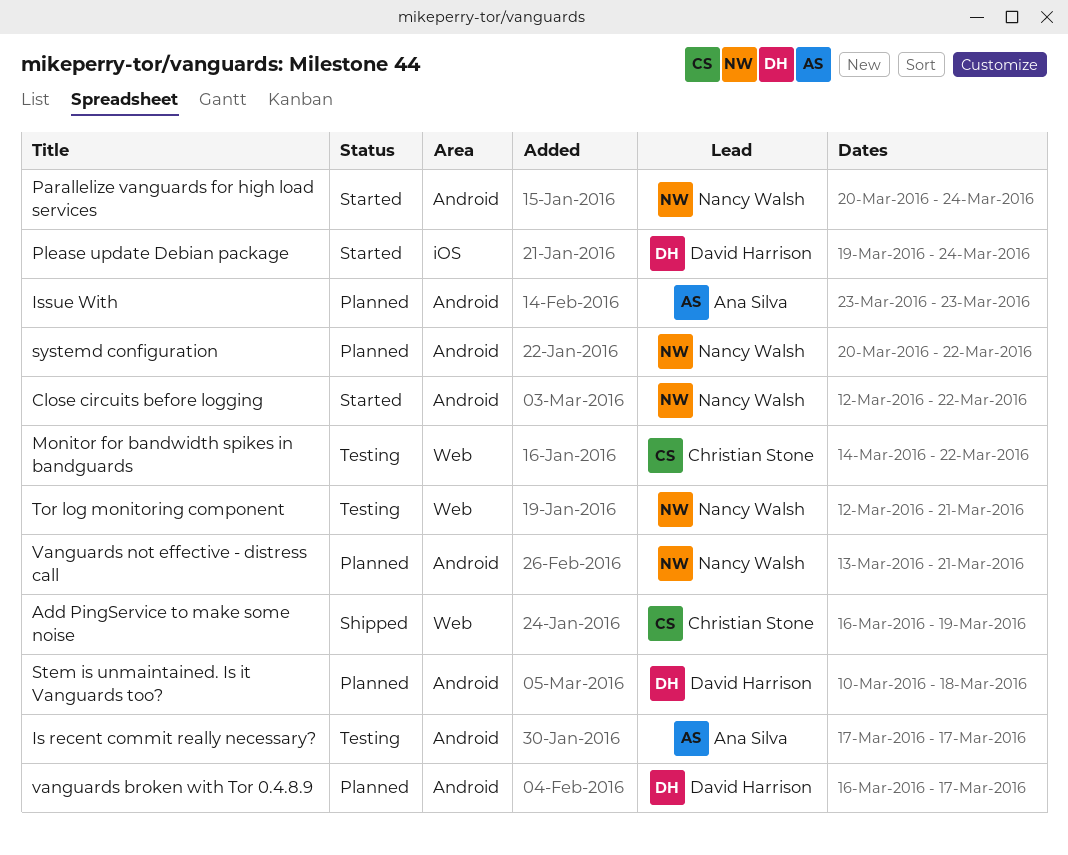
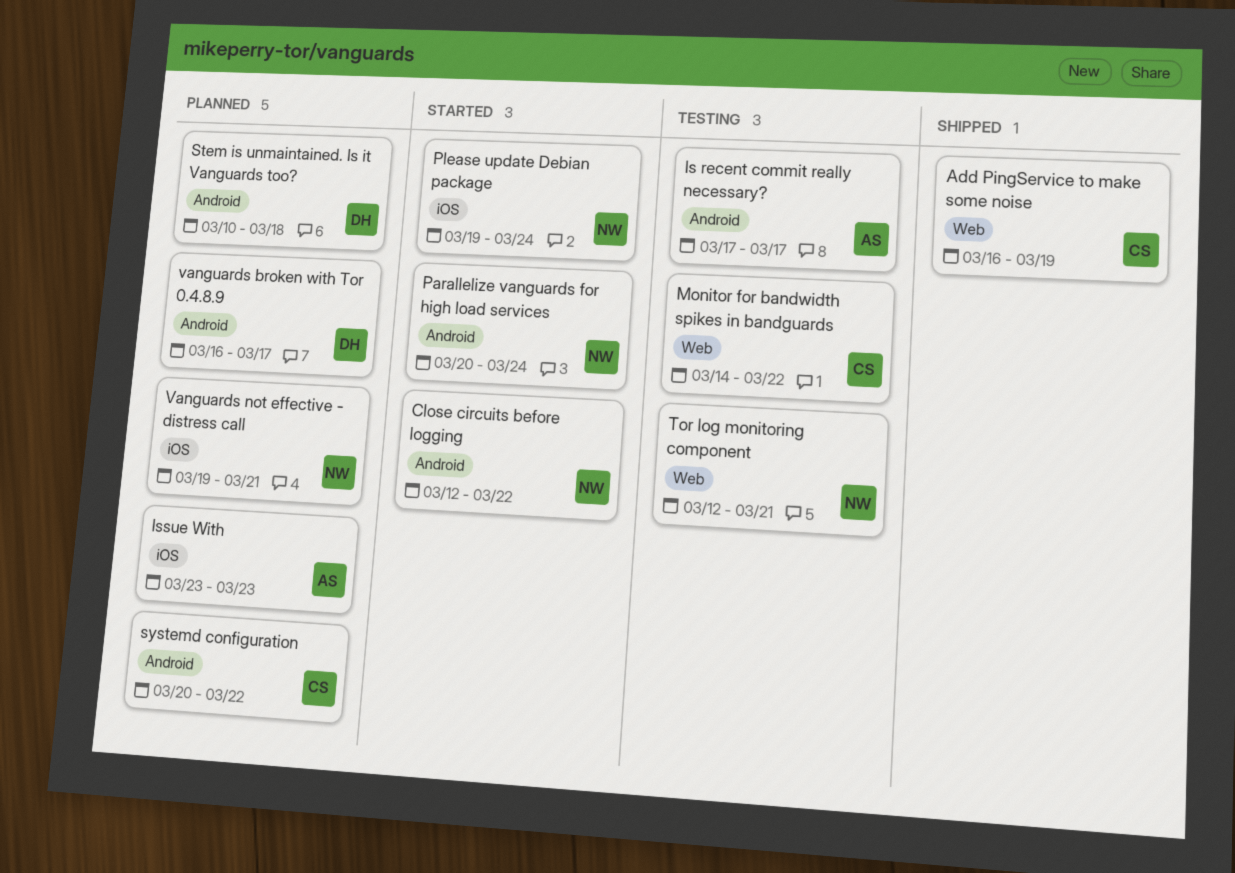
Issue With, label: Android -> iOS
Please update Debian package, owner: David Harrison -> Nancy Walsh
systemd configuration, owner: Nancy Walsh -> Christian Stone
Vanguards not effective - distress call, label: Android -> iOS
Vanguards not effective - distress call, start: Mar 13 -> Mar 19

